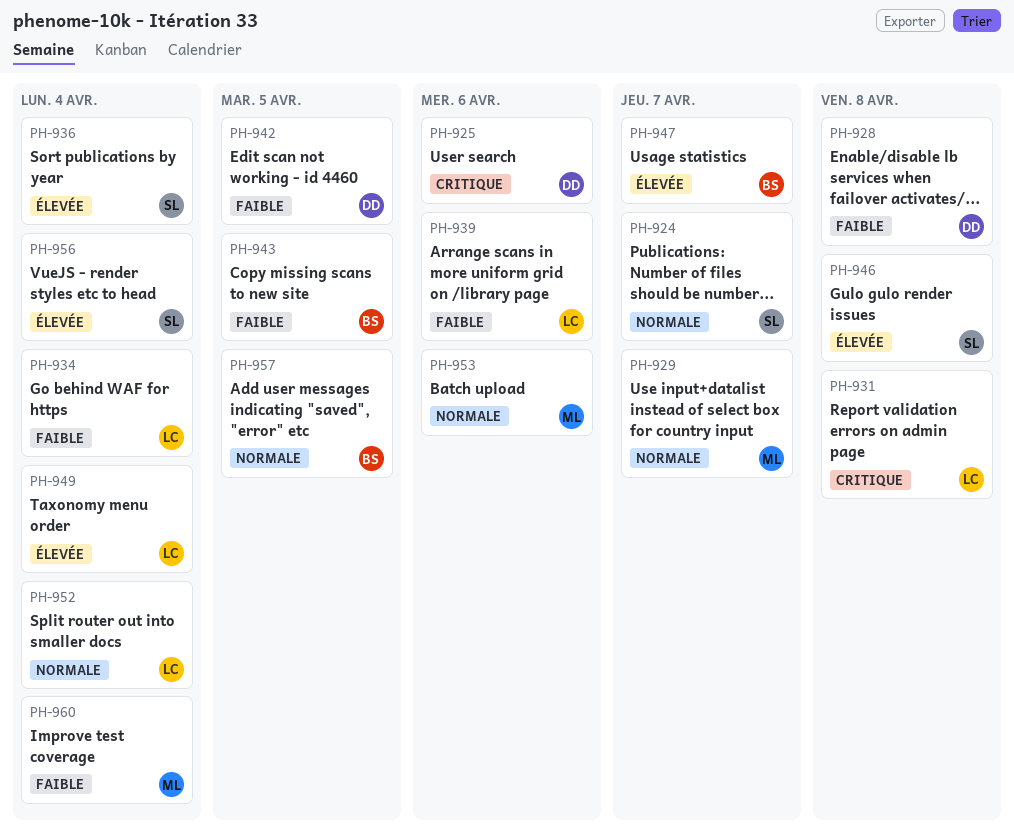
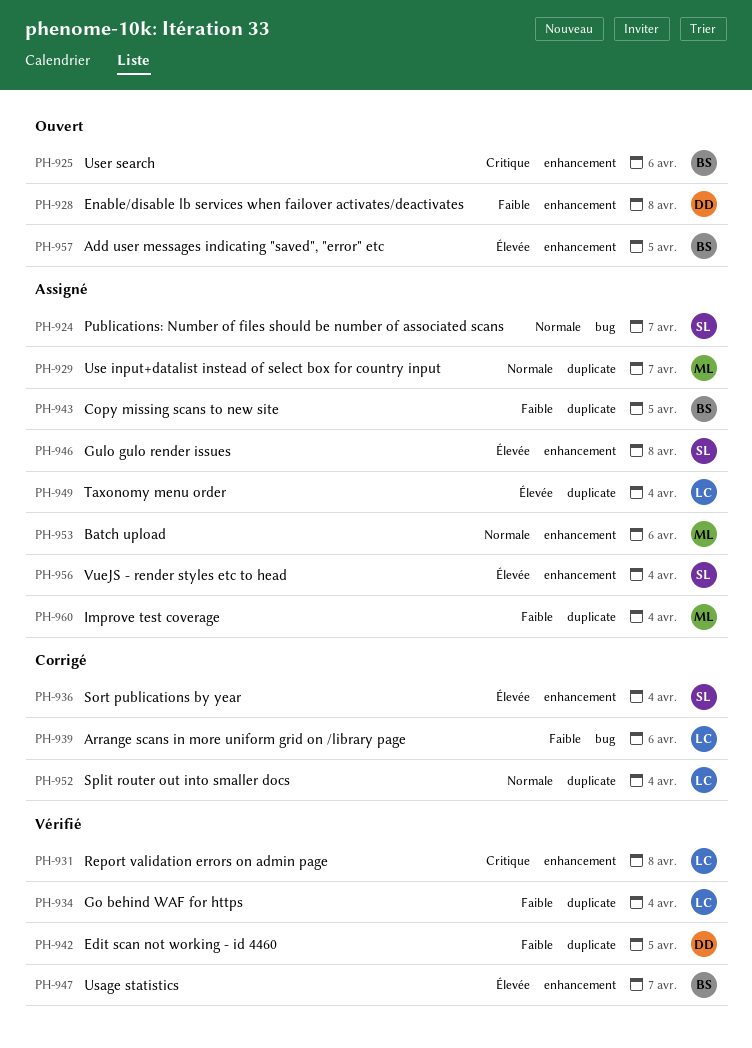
PH-925, owner: DD -> BS
PH-957, priority: Normale -> Élevée

